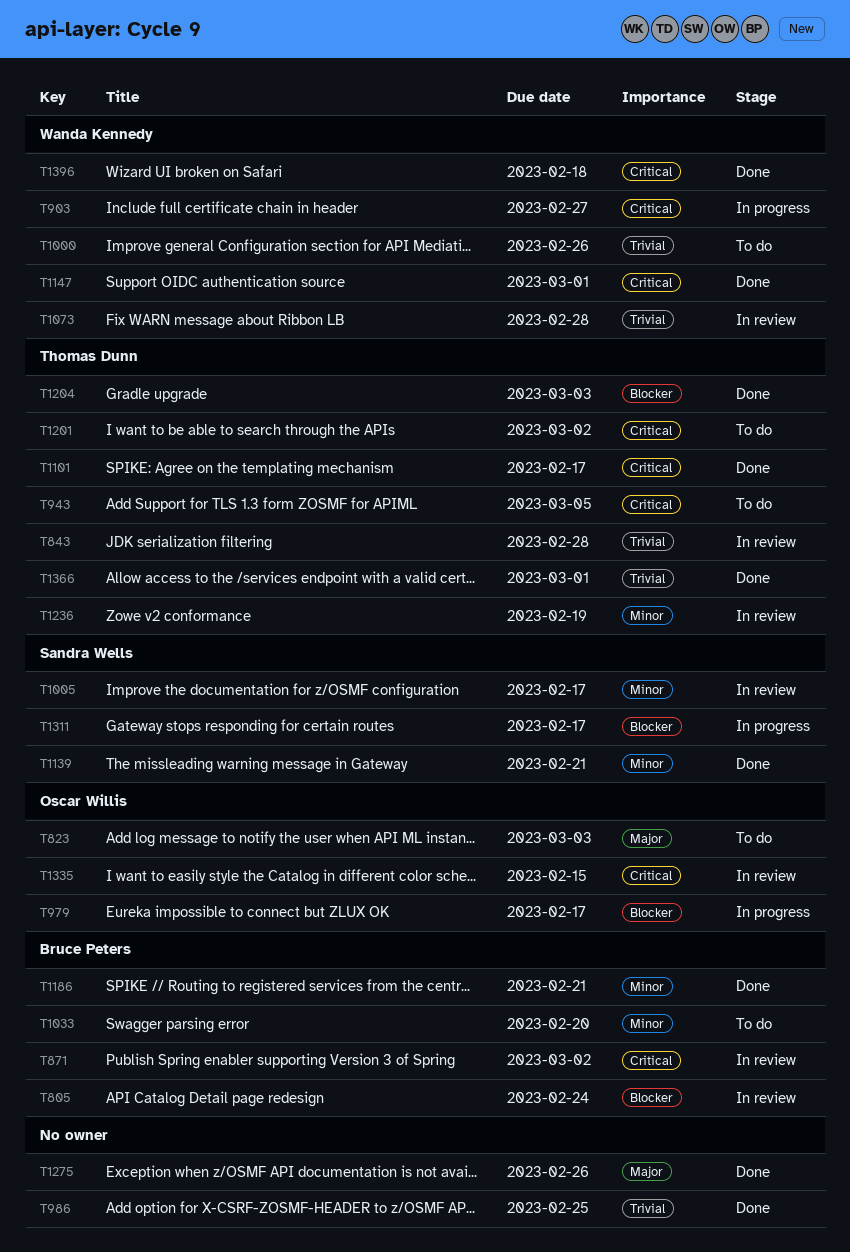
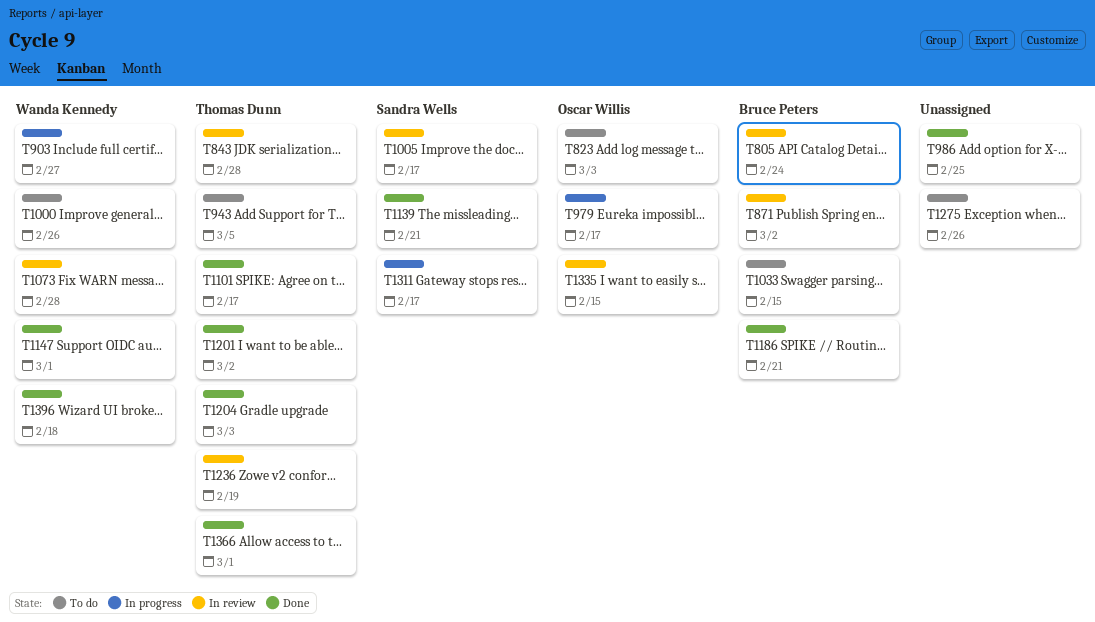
T1033, due: Feb 20 -> Feb 15
T1201, status: To do -> Done
T1275, status: Done -> To do

